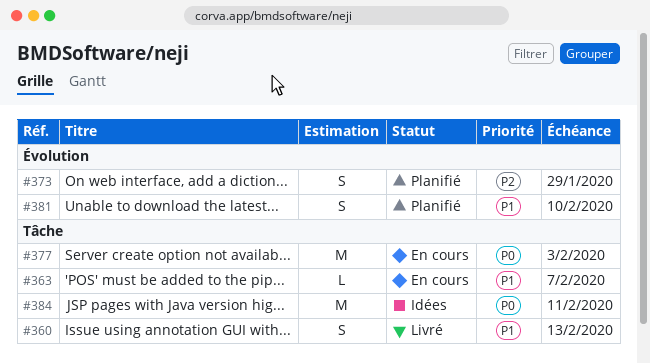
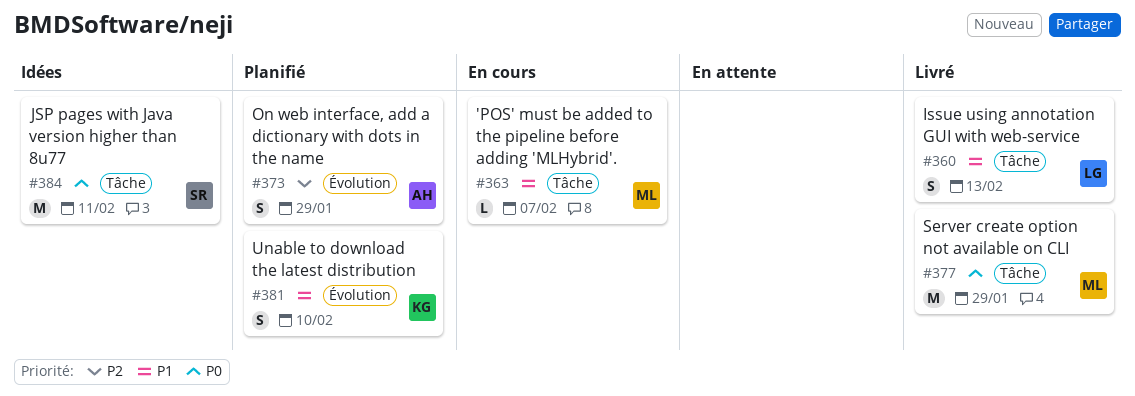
#377, status: En cours -> Livré
#377, due: Feb 3 -> Jan 29

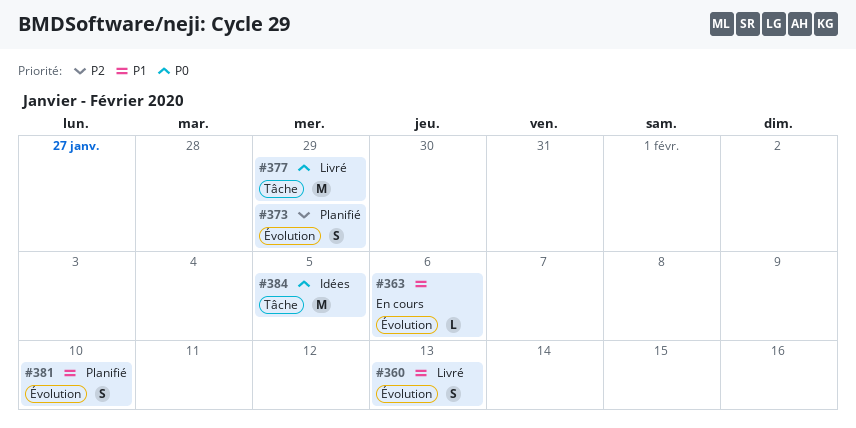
#360, label: Tâche -> Évolution
#363, label: Tâche -> Évolution
#363, due: Feb 7 -> Feb 6
#384, due: Feb 11 -> Feb 5

